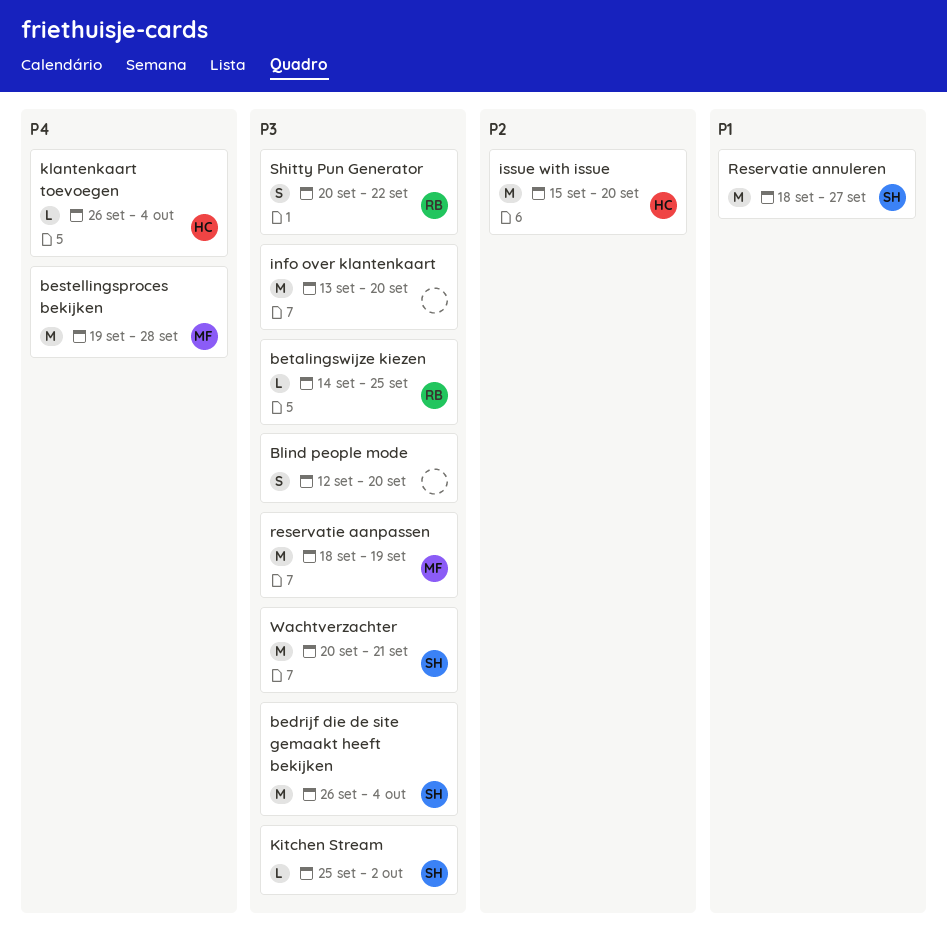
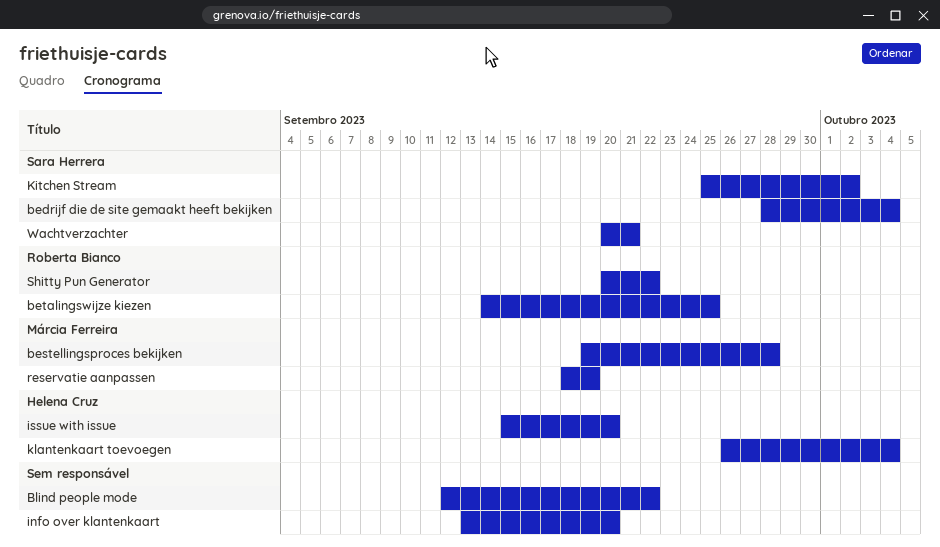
bedrijf die de site gemaakt heeft bekijken, start: Sep 26 -> Sep 28
Blind people mode, due: Sep 20 -> Sep 22
Reservatie annuleren: present -> none

